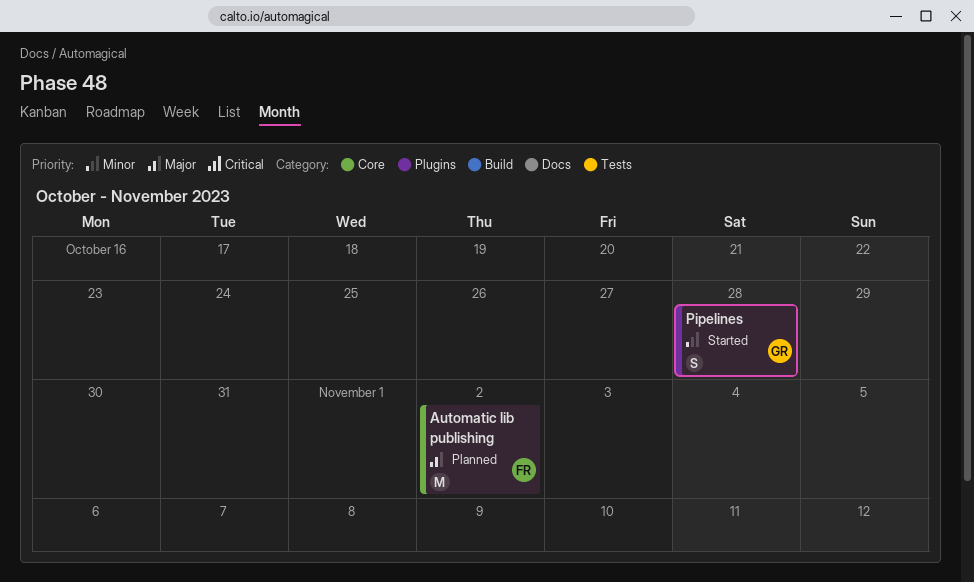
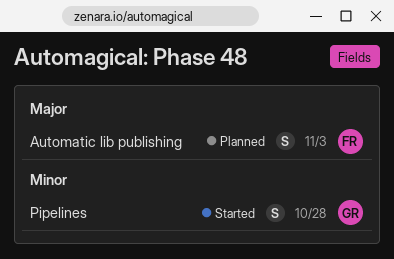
Automatic lib publishing, estimate: M -> S
Automatic lib publishing, due: Nov 2 -> Nov 3

